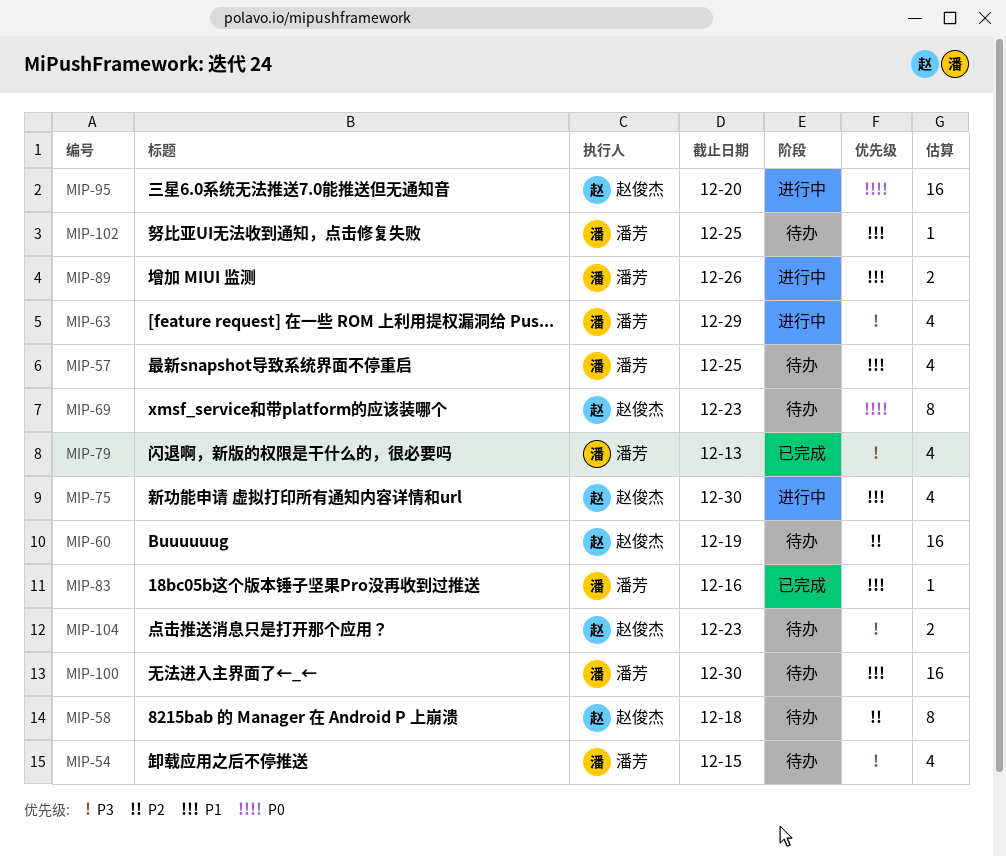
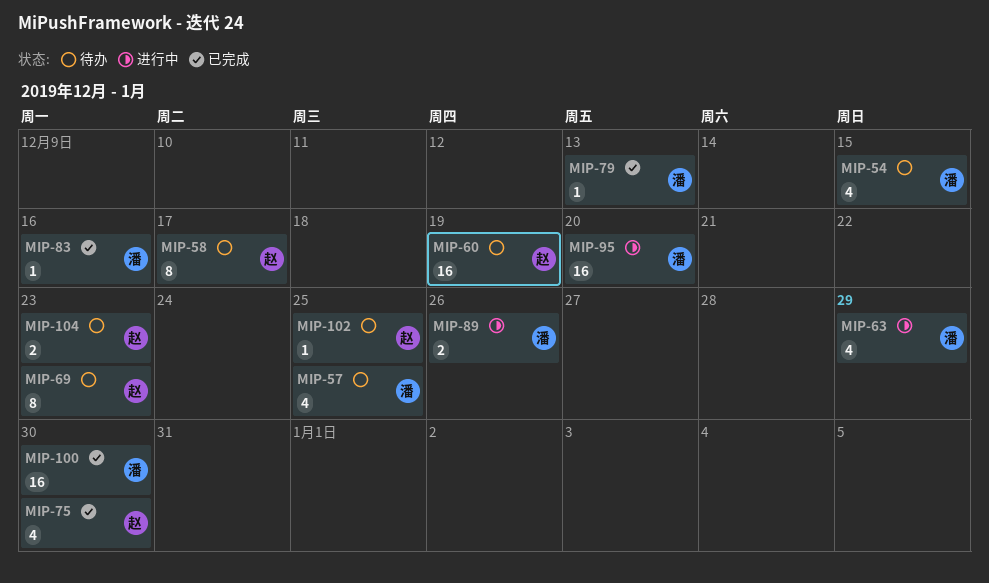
MIP-58, due: Dec 18 -> Dec 17
MIP-75, status: 进行中 -> 已完成
MIP-79, estimate: 4 -> 1
MIP-95, owner: 赵俊杰 -> 潘芳
MIP-100, status: 待办 -> 已完成
MIP-102, owner: 潘芳 -> 赵俊杰

